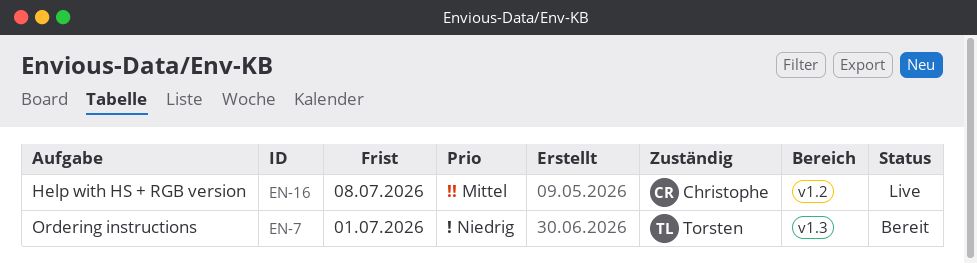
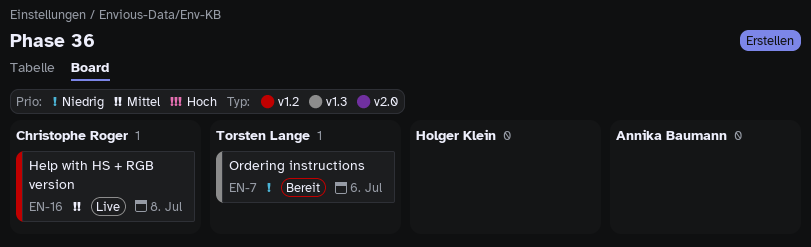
EN-7, due: Jul 1 -> Jul 6

